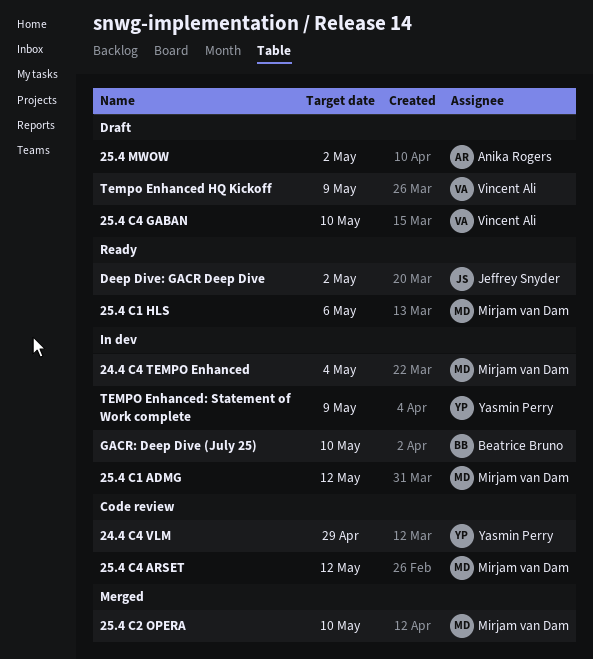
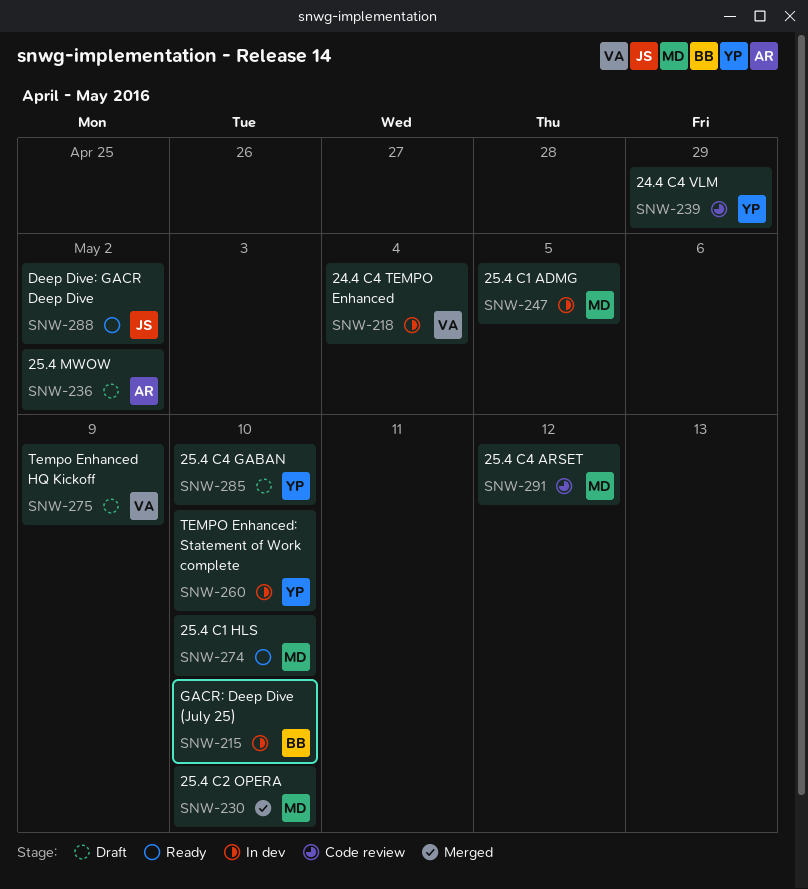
24.4 C4 TEMPO Enhanced, owner: Mirjam van Dam -> Vincent Ali
25.4 C1 ADMG, due: May 12 -> May 5
25.4 C1 HLS, due: May 6 -> May 10
25.4 C4 GABAN, owner: Vincent Ali -> Yasmin Perry
TEMPO Enhanced: Statement of Work complete, due: May 9 -> May 10

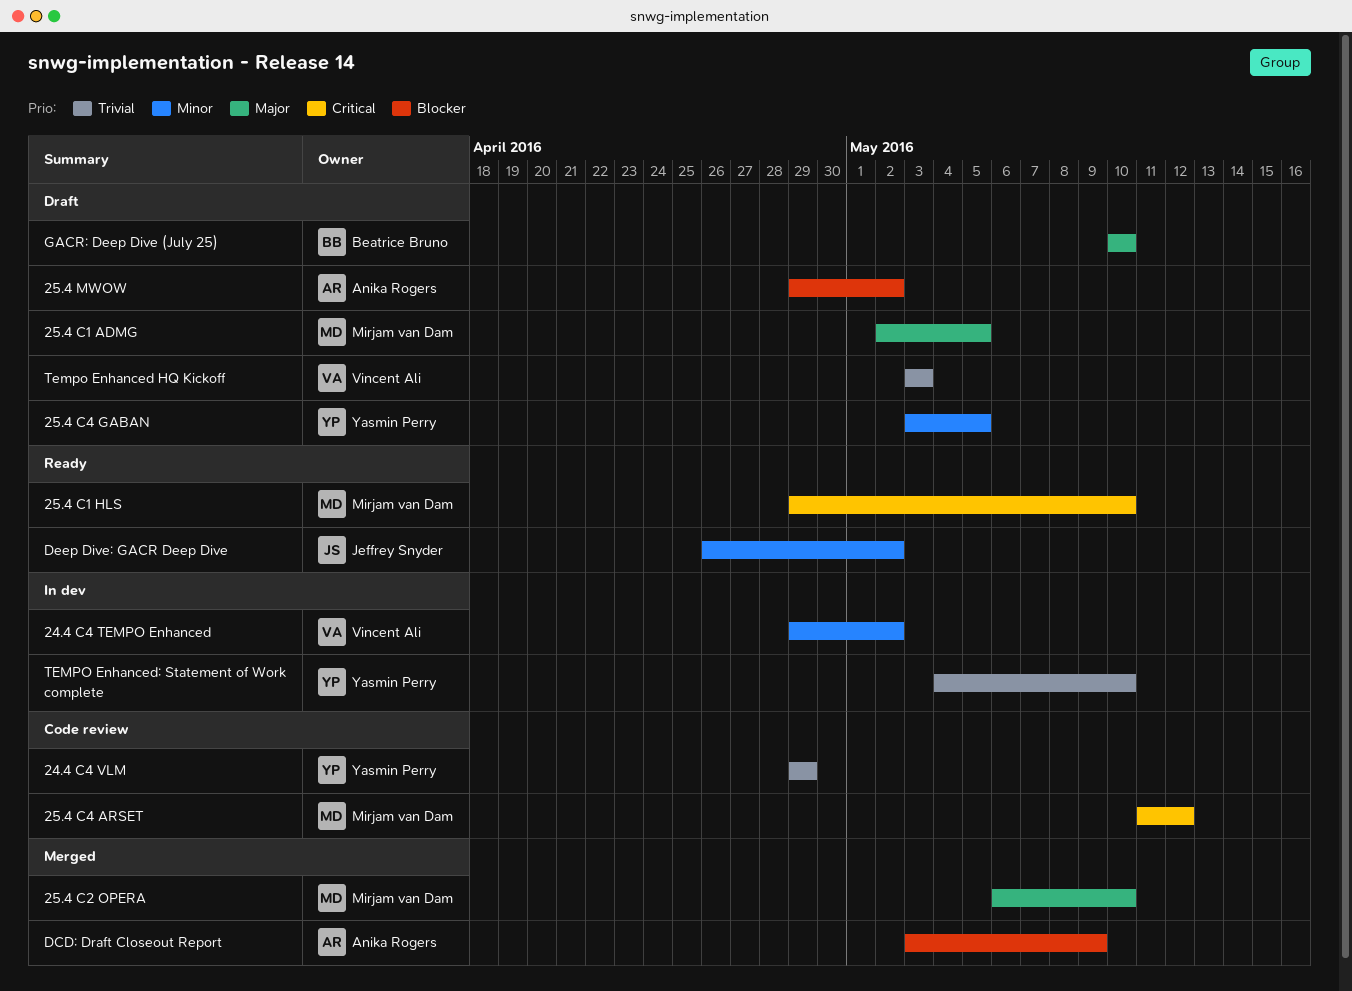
24.4 C4 TEMPO Enhanced, due: May 4 -> May 2
25.4 C1 ADMG, status: In dev -> Draft
25.4 C4 GABAN, due: May 10 -> May 5
DCD: Draft Closeout Report: none -> present
GACR: Deep Dive (July 25), status: In dev -> Draft
Tempo Enhanced HQ Kickoff, due: May 9 -> May 3

